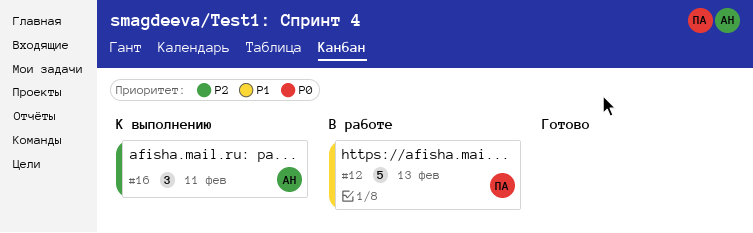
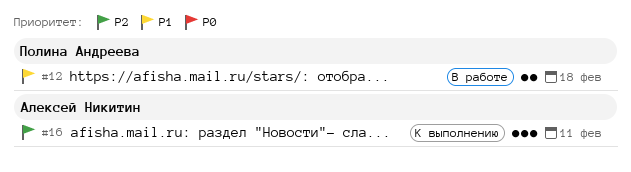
#12, estimate: 5 -> 2
#12, due: Feb 13 -> Feb 18

